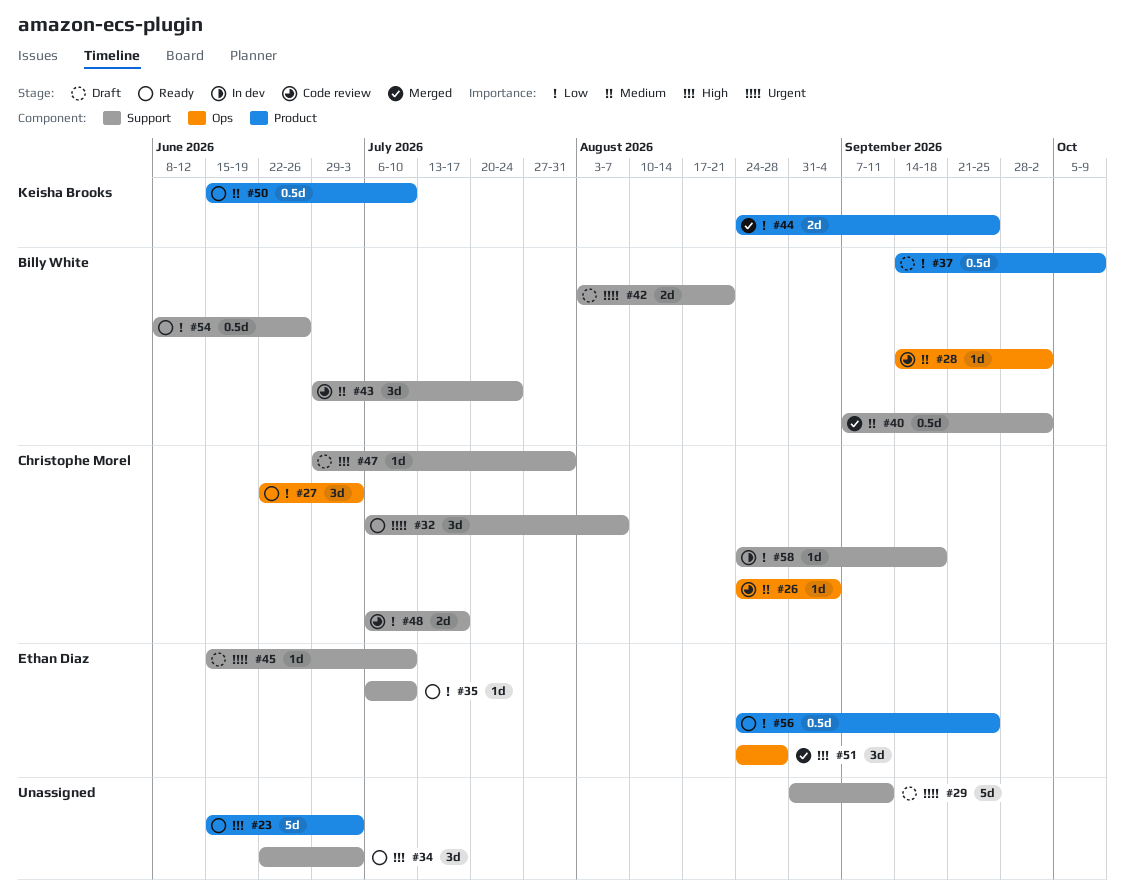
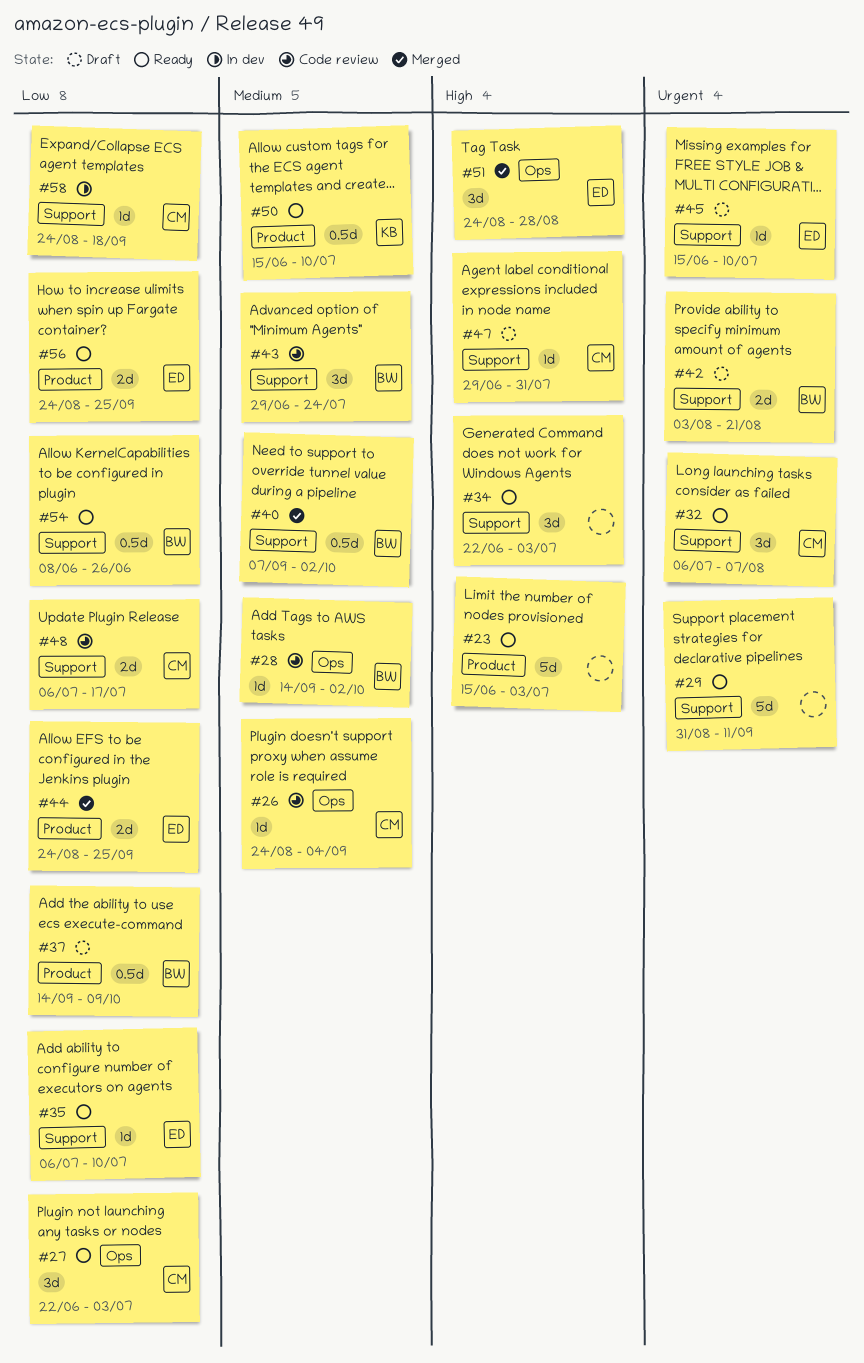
#29, status: Draft -> Ready
#44, owner: Keisha Brooks -> Ethan Diaz
#56, estimate: 0.5d -> 2d

